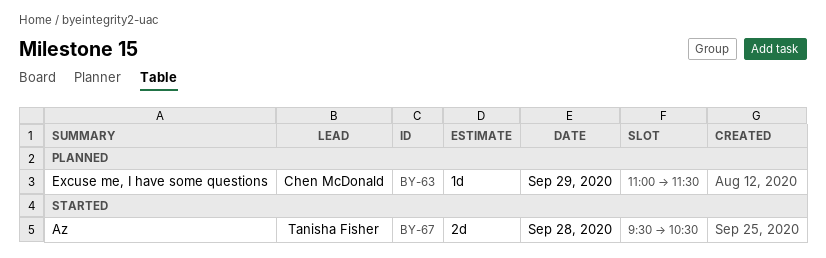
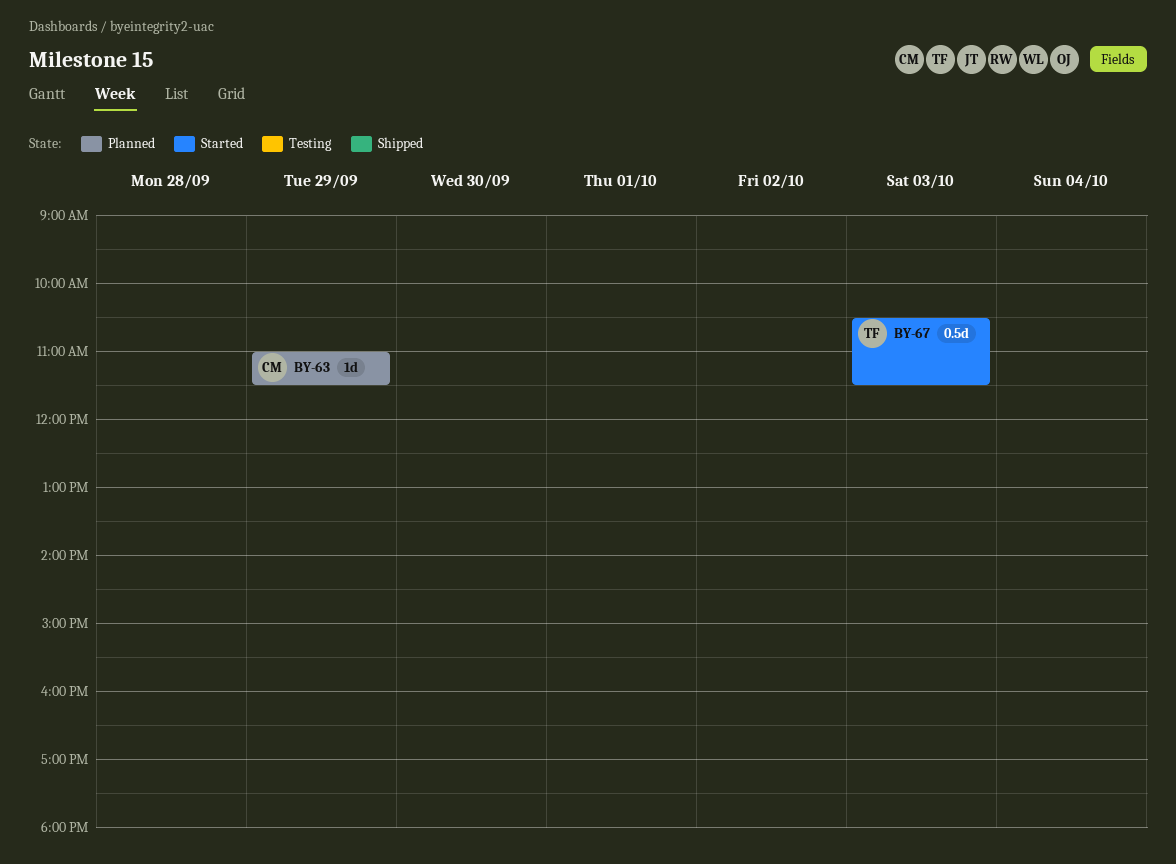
BY-67, estimate: 2d -> 0.5d
BY-67, day: Sep 28 -> Oct 3
BY-67, begins: 09:30 -> 10:30
BY-67, ends: 10:30 -> 11:30

